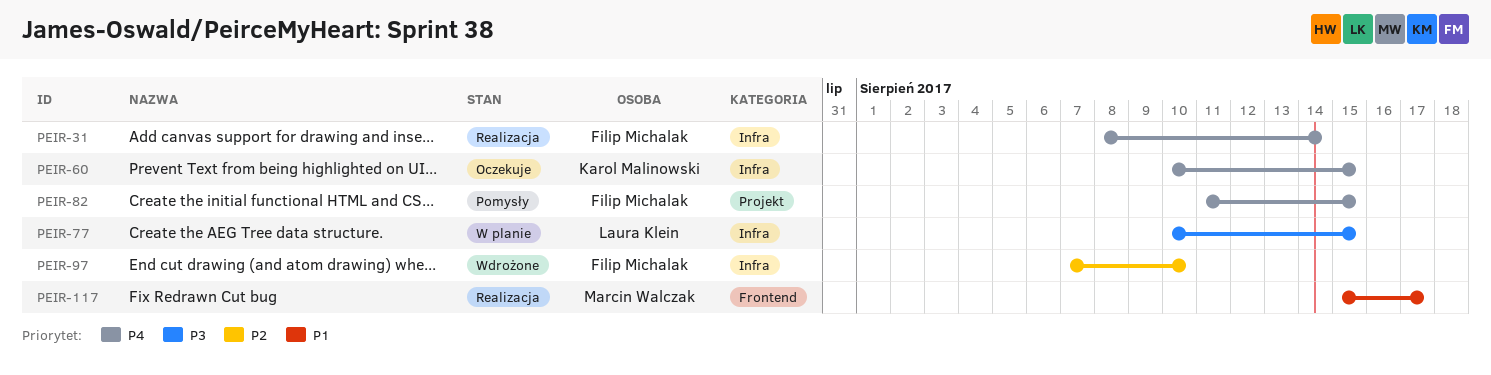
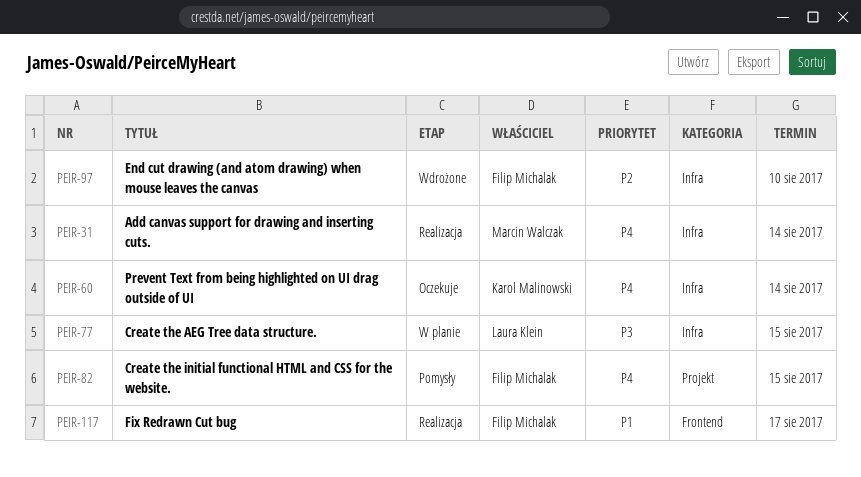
PEIR-31, owner: Filip Michalak -> Marcin Walczak
PEIR-60, due: Aug 15 -> Aug 14
PEIR-117, owner: Marcin Walczak -> Filip Michalak

